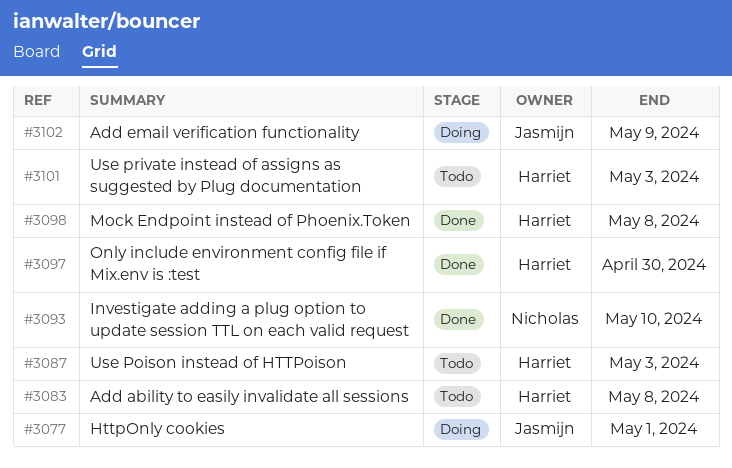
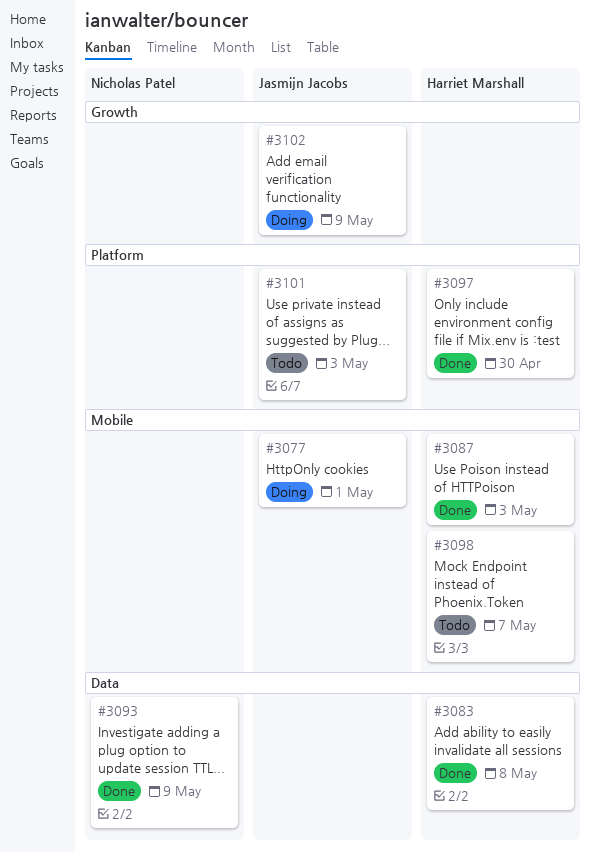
#3083, status: Todo -> Done
#3087, status: Todo -> Done
#3093, due: May 10 -> May 9
#3098, status: Done -> Todo
#3098, due: May 8 -> May 7
#3101, owner: Harriet Marshall -> Jasmijn Jacobs

